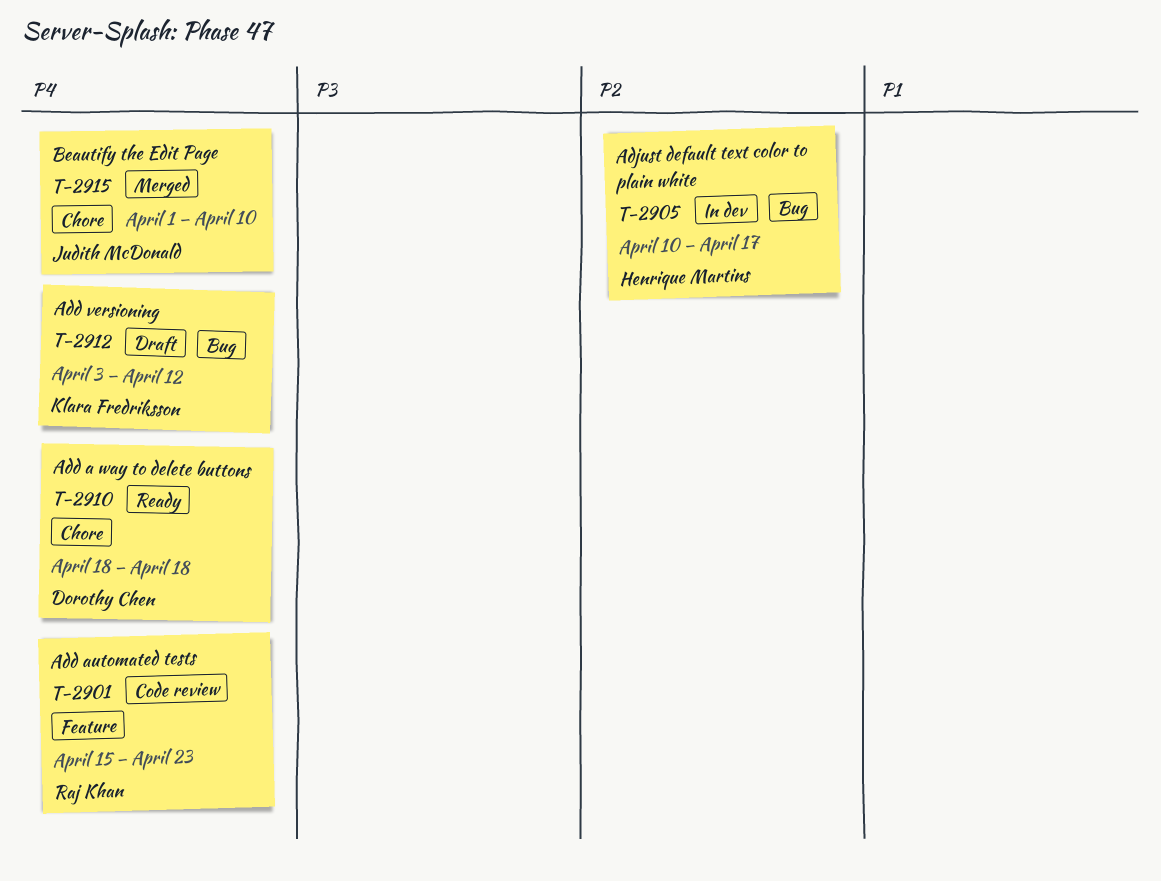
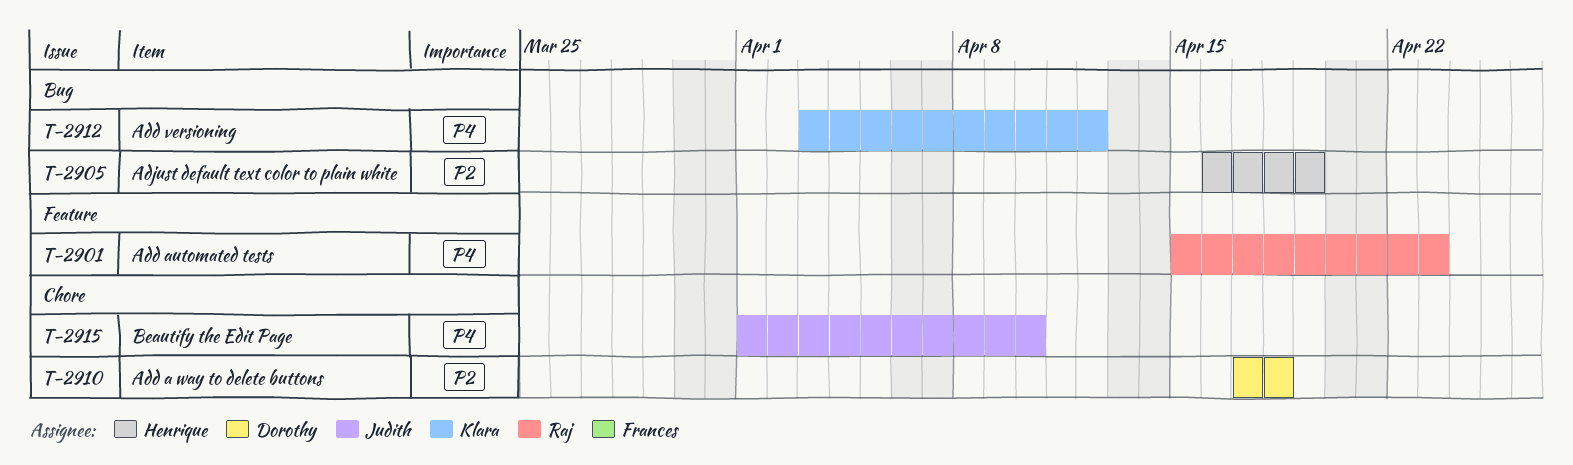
T-2905, start: Apr 10 -> Apr 16
T-2905, due: Apr 17 -> Apr 19
T-2910, priority: P4 -> P2
T-2910, start: Apr 18 -> Apr 17

